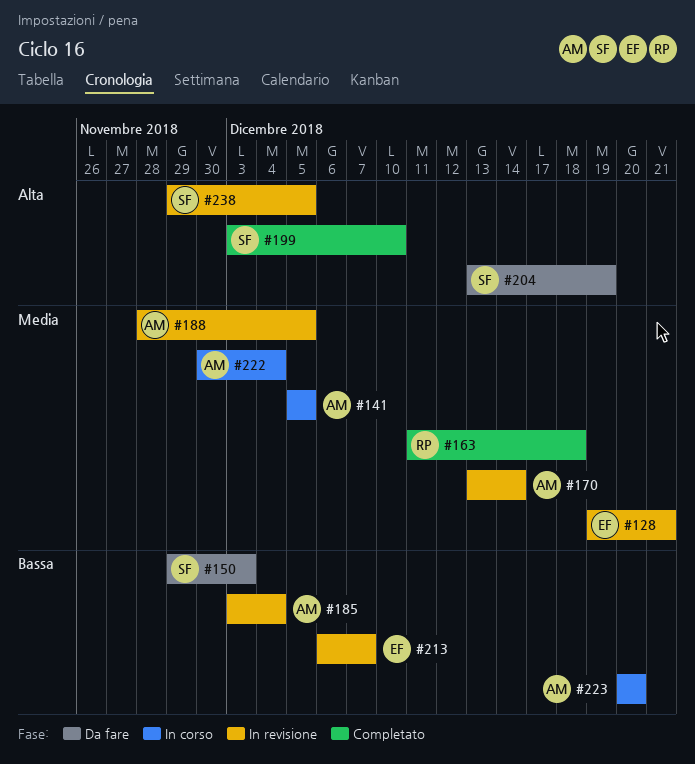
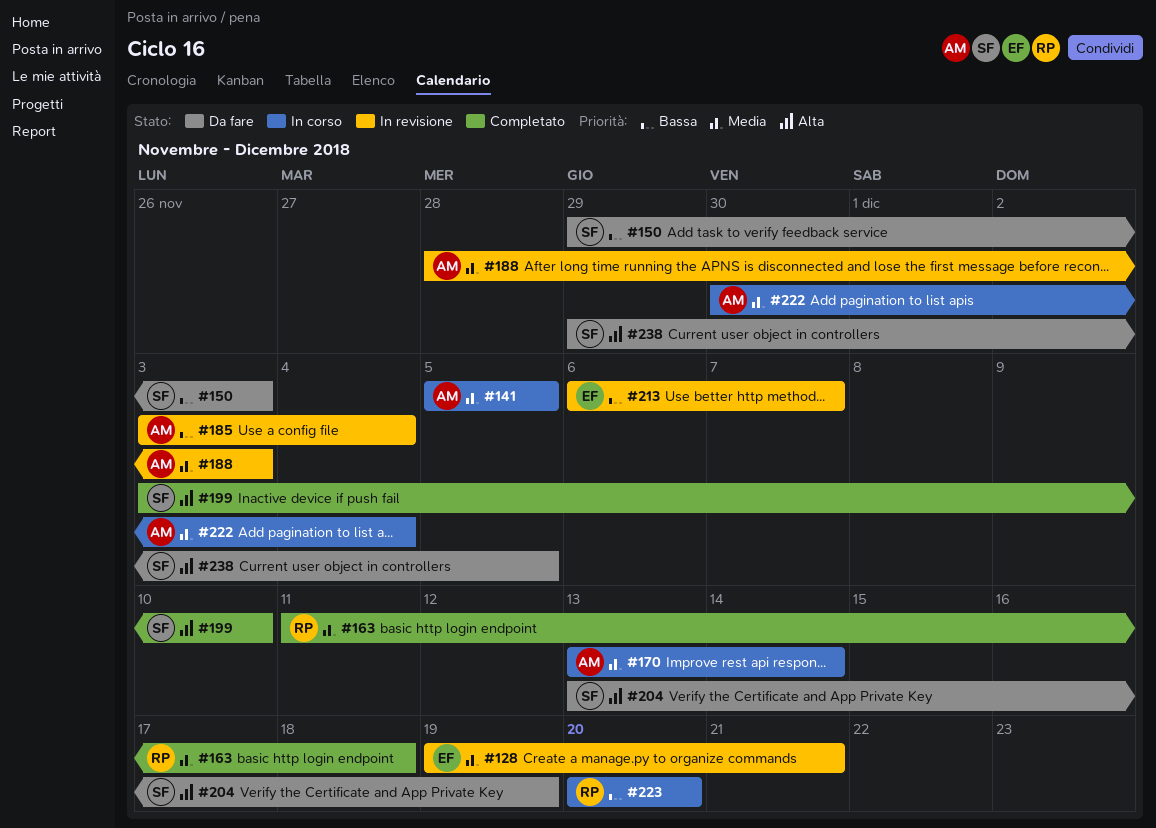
#170, status: In revisione -> In corso
#188, due: Dec 5 -> Dec 3
#223, owner: AM -> RP
#238, status: In revisione -> Da fare

